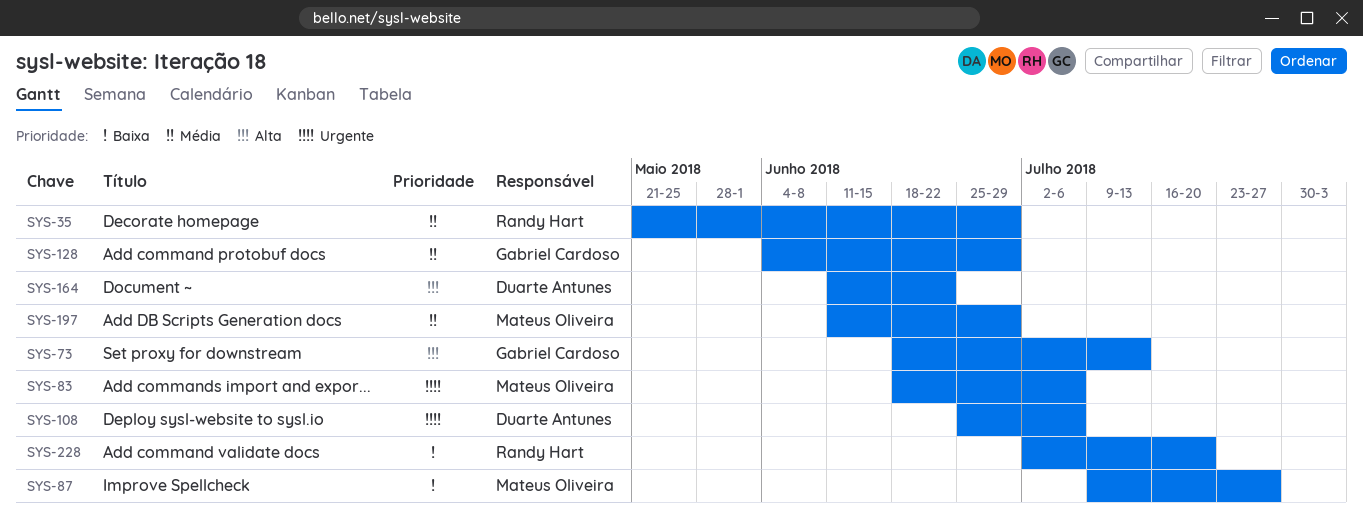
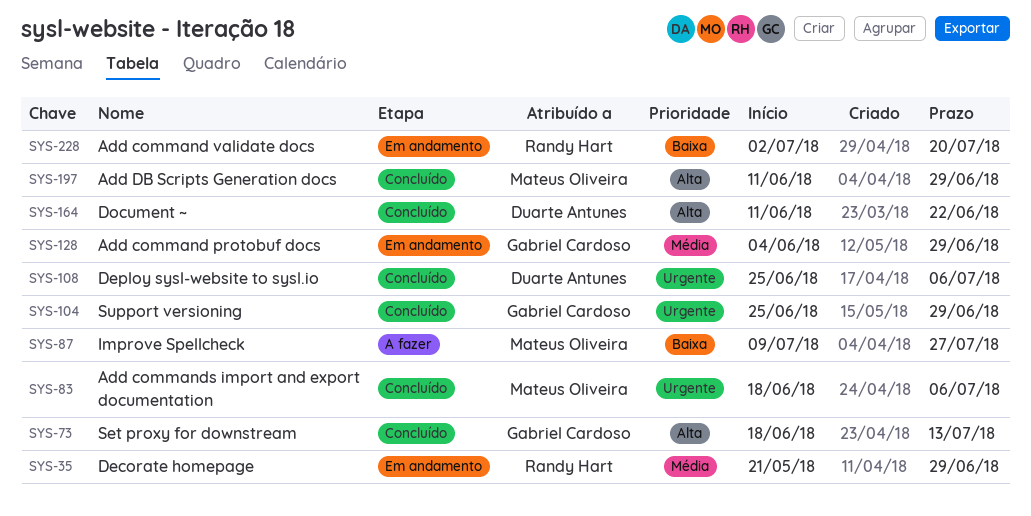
SYS-104: none -> present
SYS-197, priority: Média -> Alta

